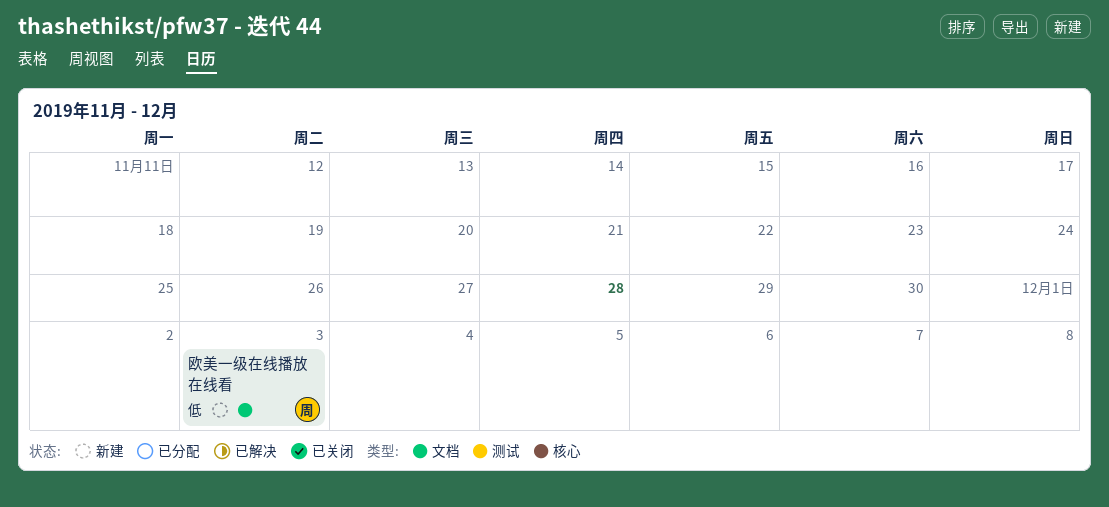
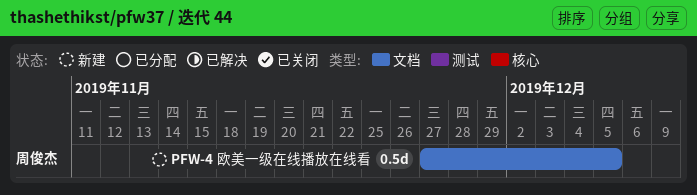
欧美一级在线播放在线看, due: Dec 3 -> Dec 5

